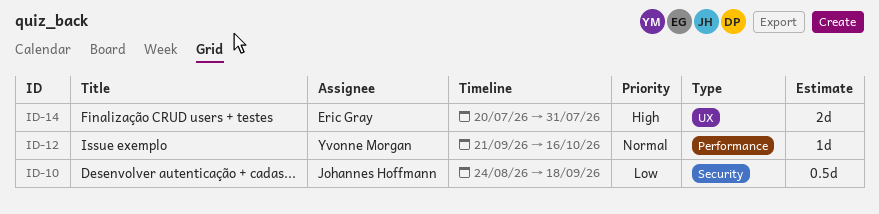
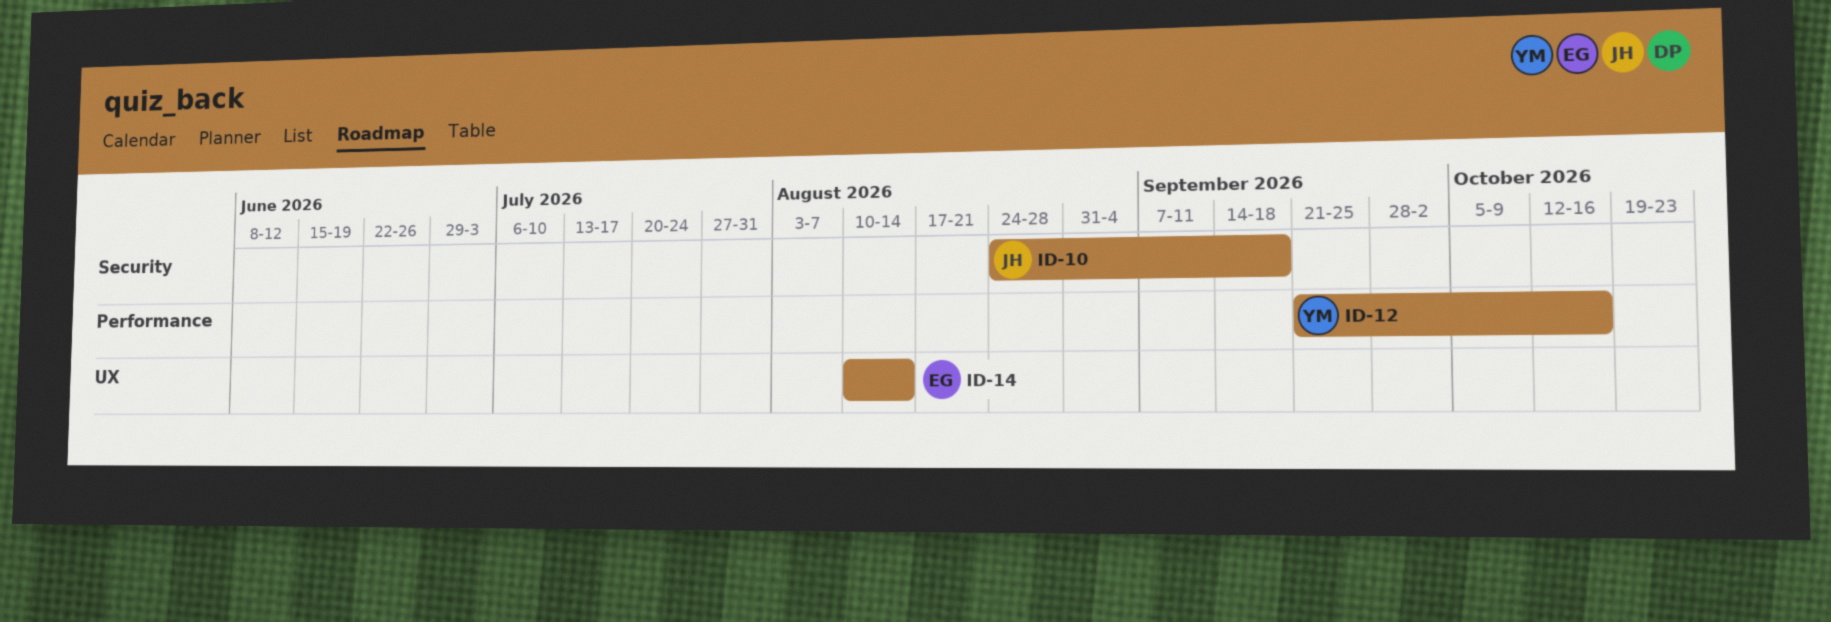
ID-14, start: Jul 20 -> Aug 10
ID-14, due: Jul 31 -> Aug 14

